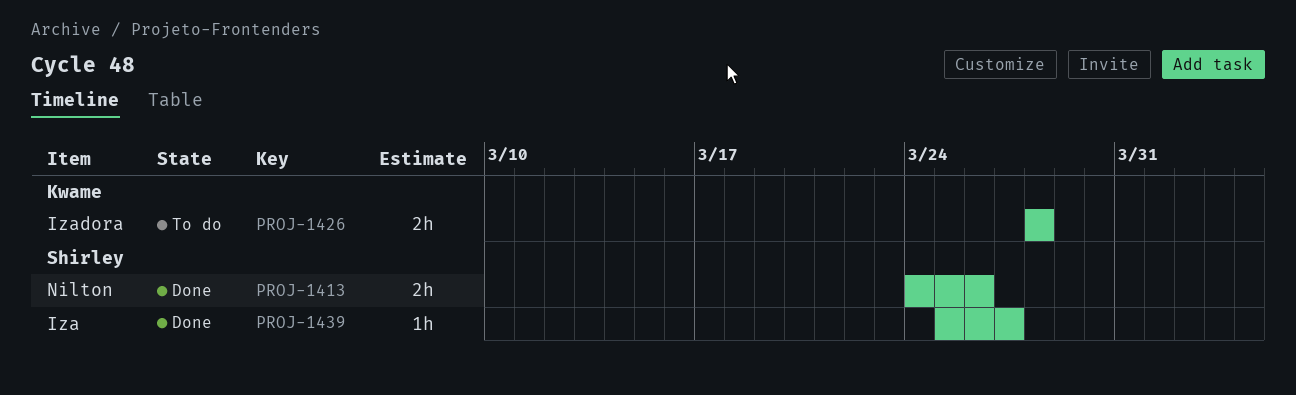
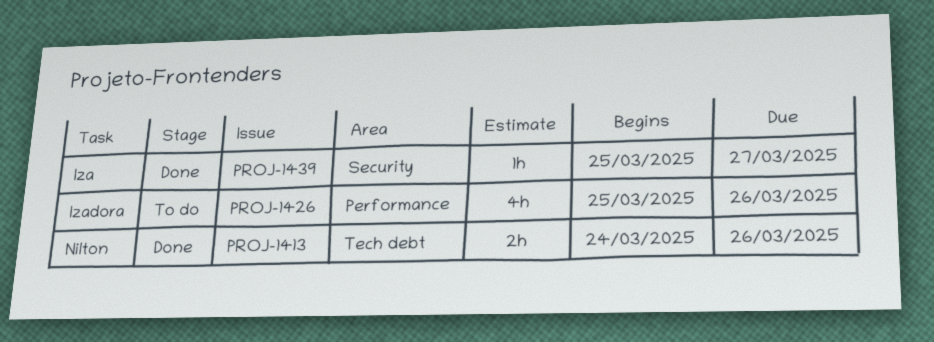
PROJ-1426, estimate: 2h -> 4h
PROJ-1426, start: Mar 28 -> Mar 25
PROJ-1426, due: Mar 28 -> Mar 26

